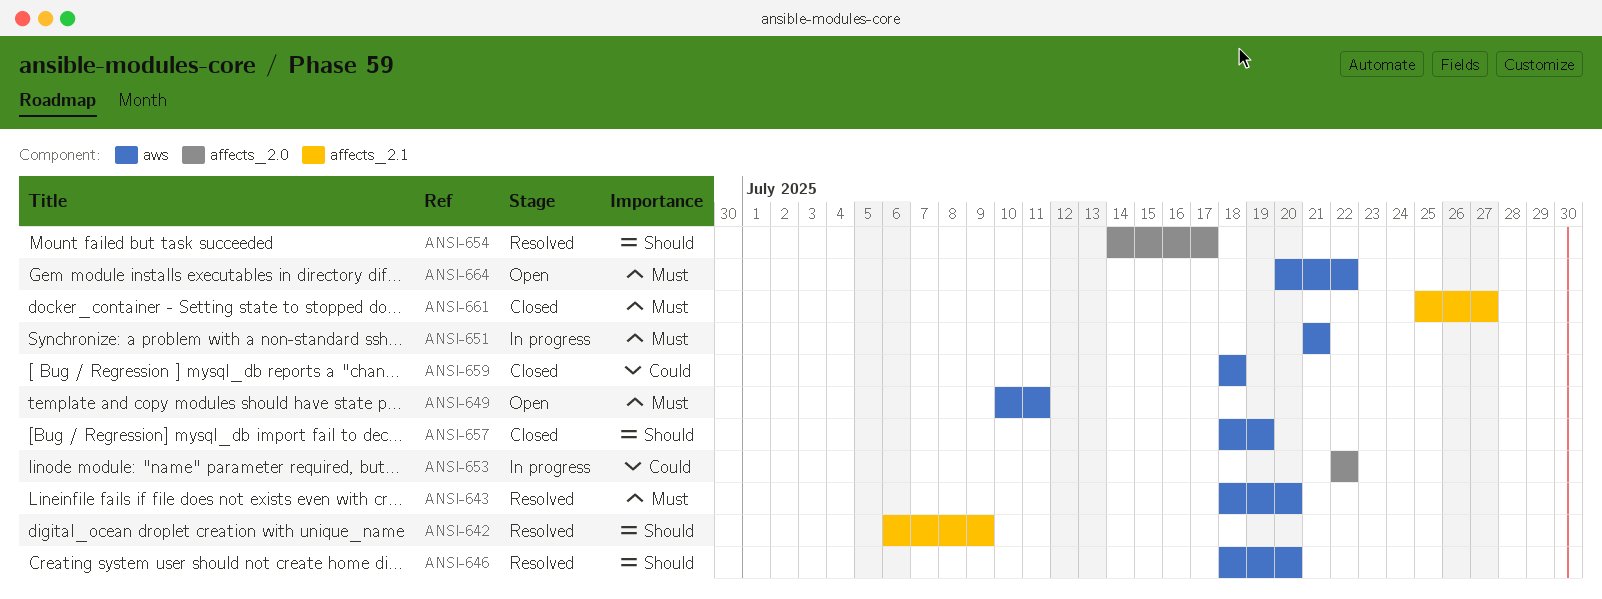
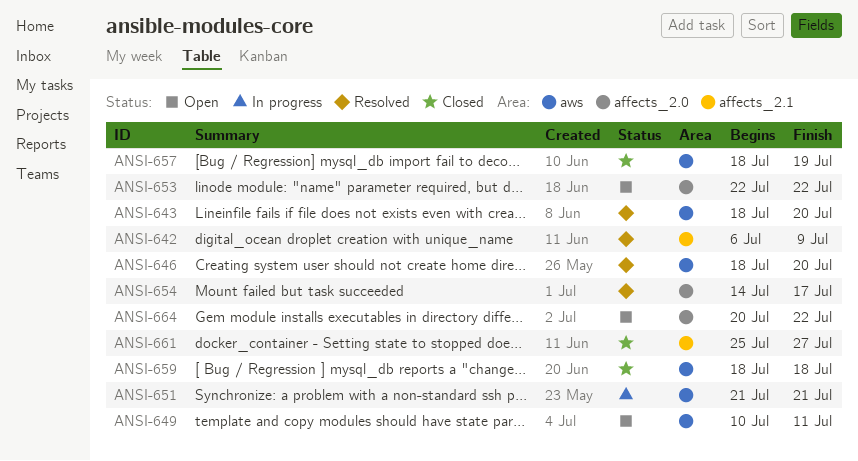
ANSI-653, status: In progress -> Open
ANSI-664, label: aws -> affects_2.0

